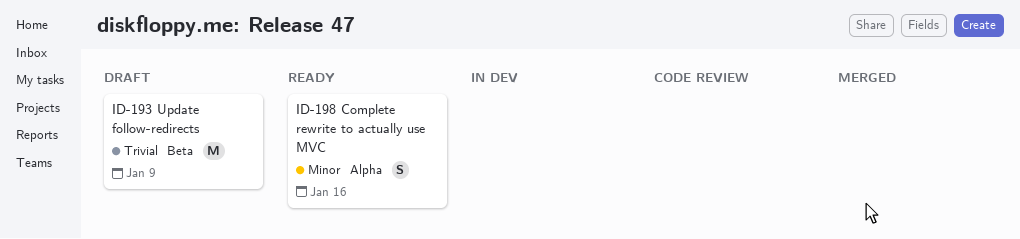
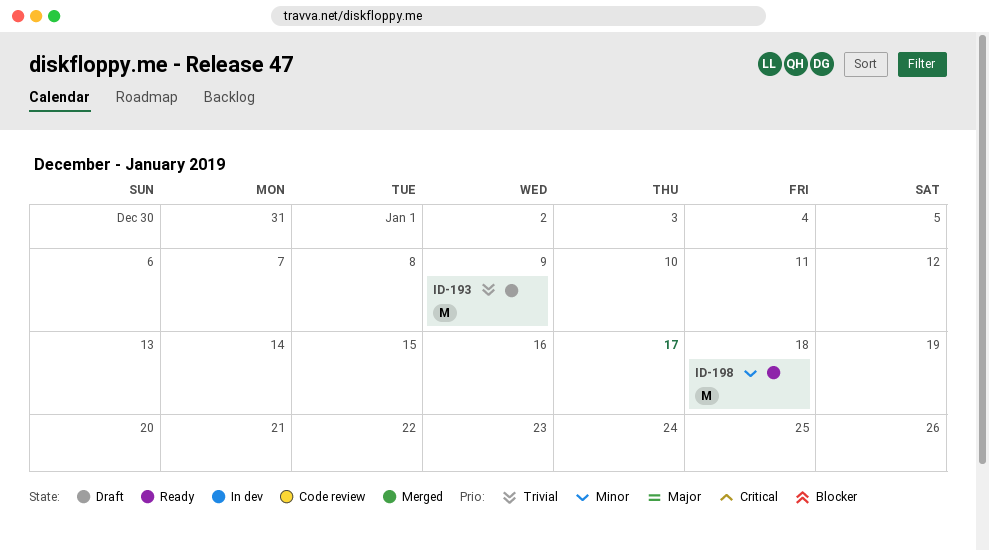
ID-198, estimate: S -> M
ID-198, due: Jan 16 -> Jan 18

